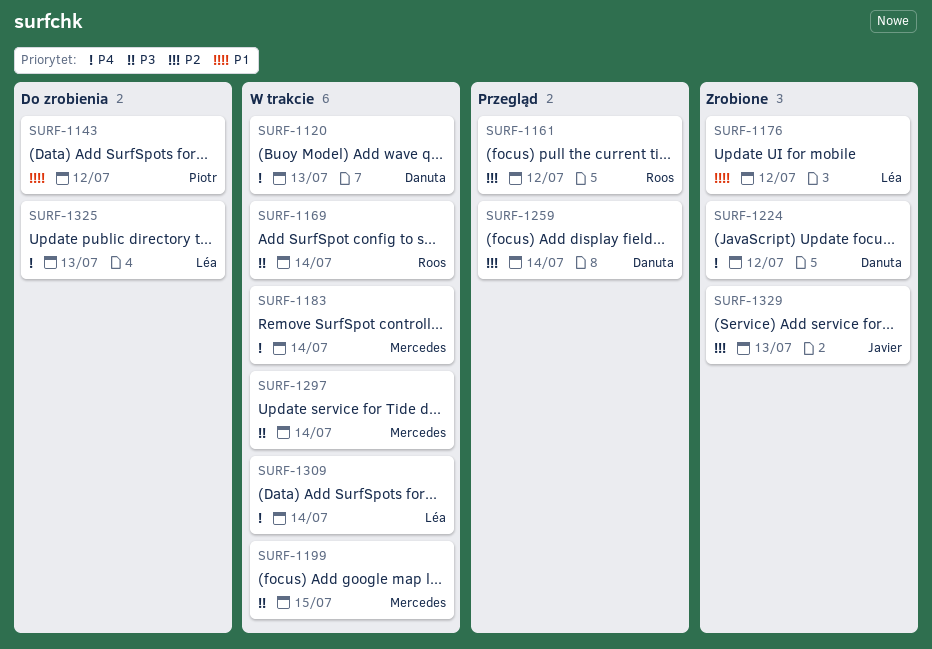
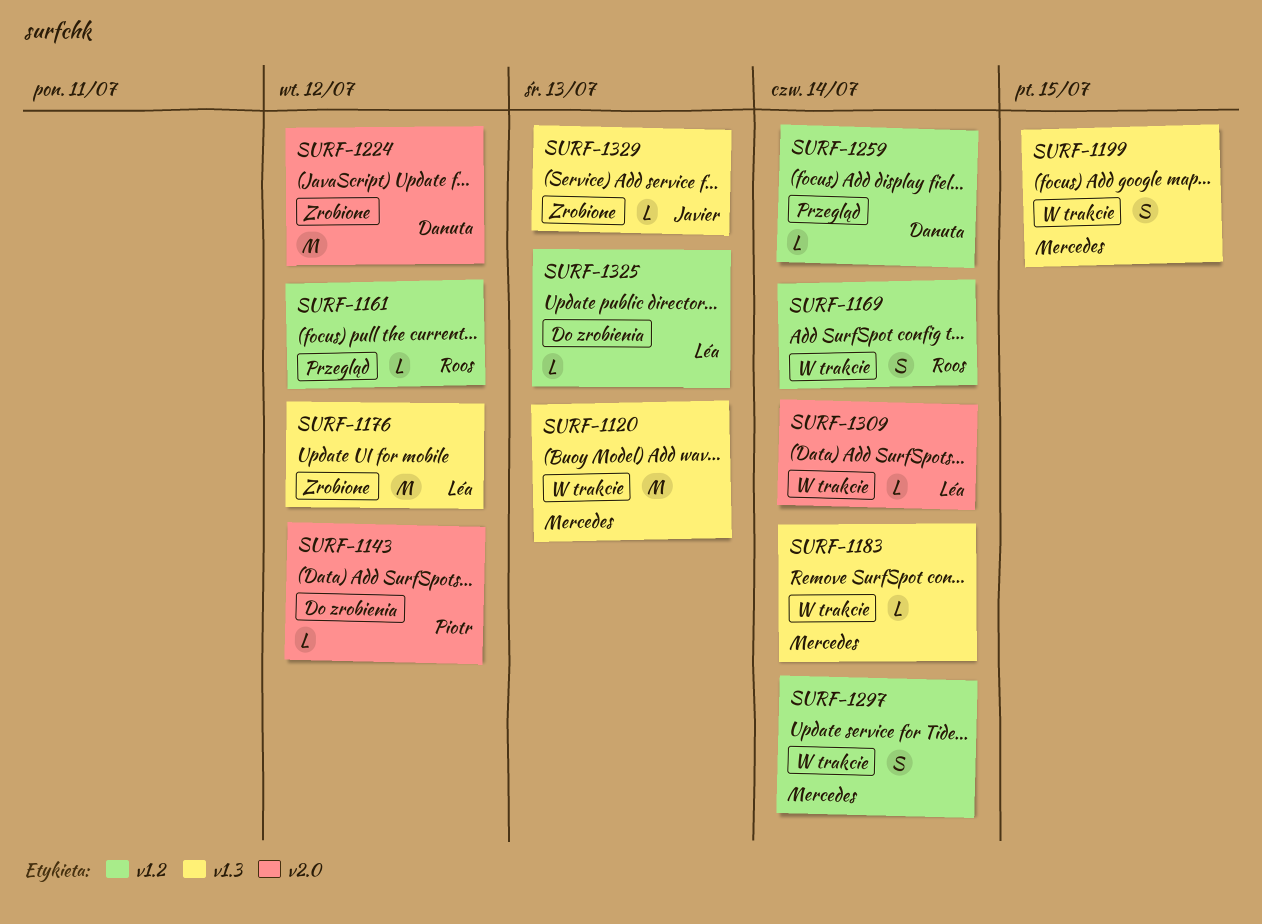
SURF-1120, owner: Danuta -> Mercedes

